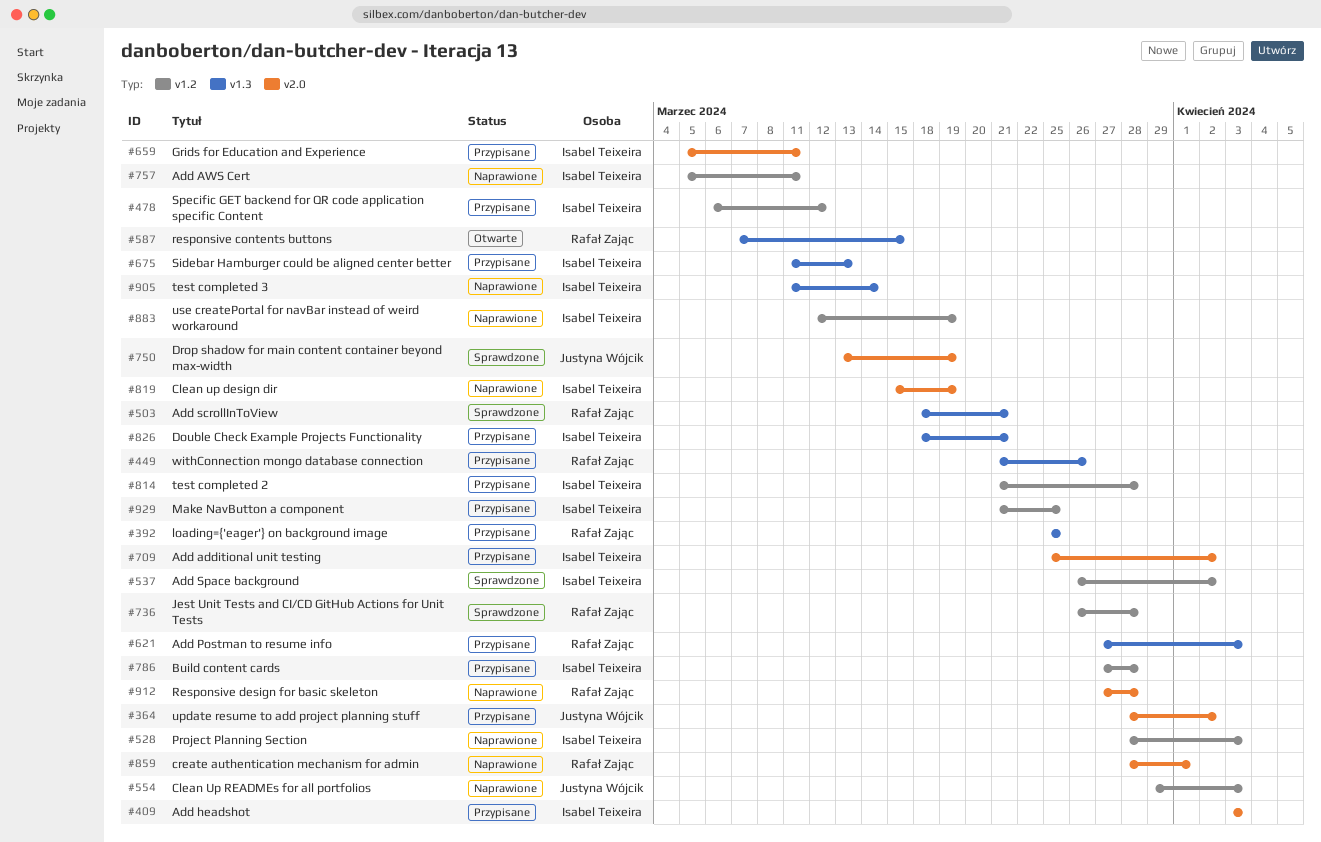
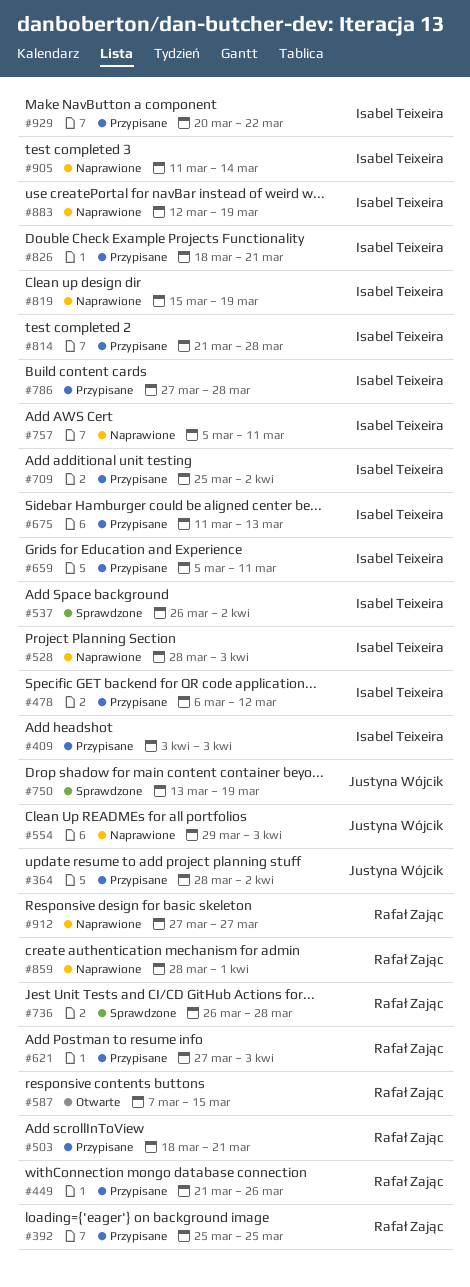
#503, status: Sprawdzone -> Przypisane
#912, due: Mar 28 -> Mar 27
#929, start: Mar 21 -> Mar 20
#929, due: Mar 25 -> Mar 22

